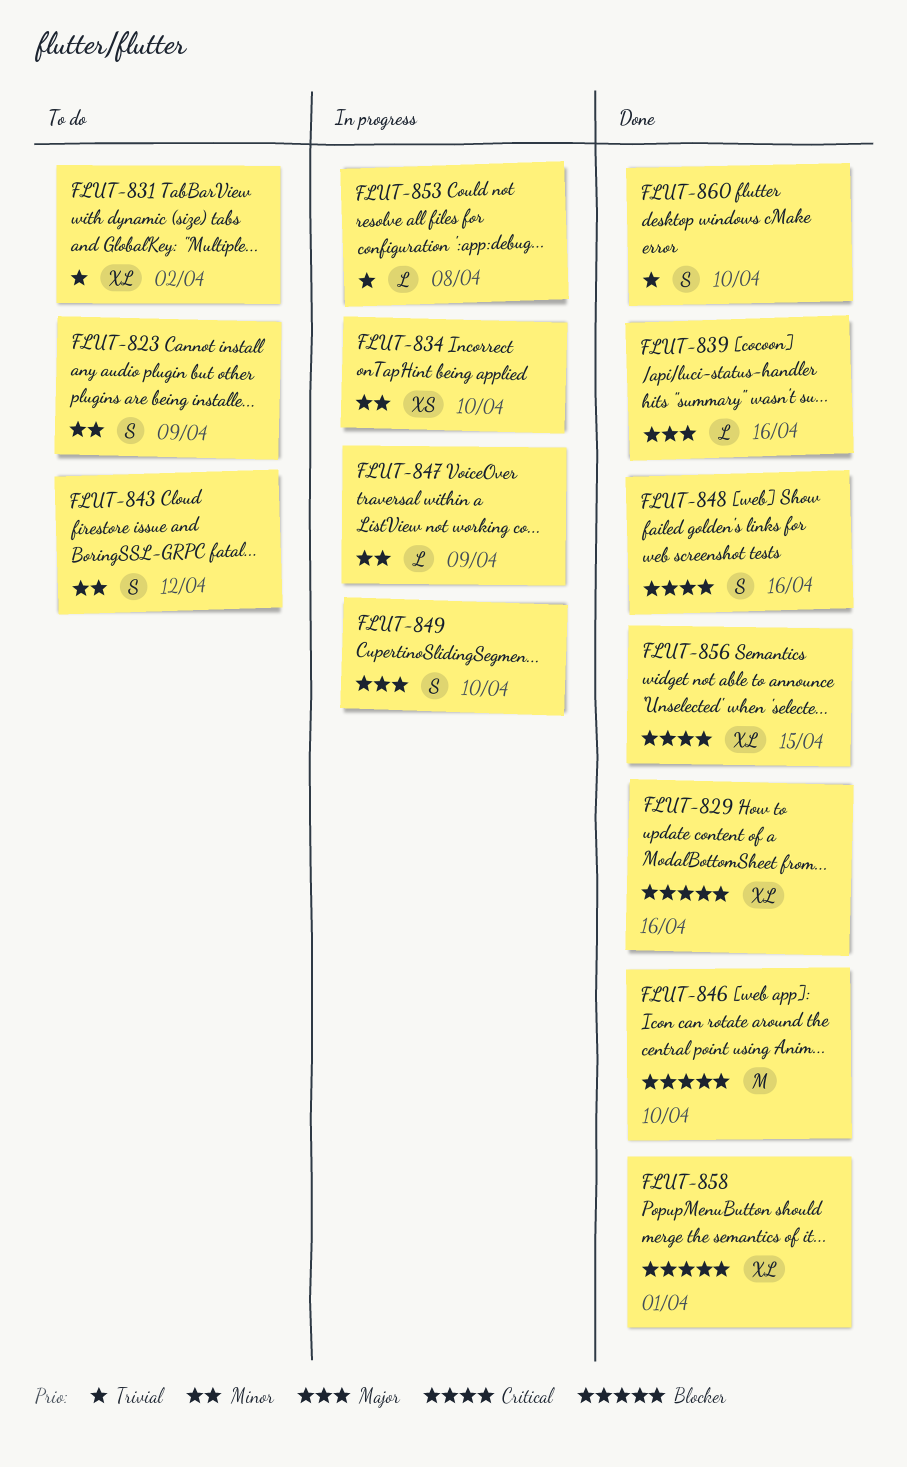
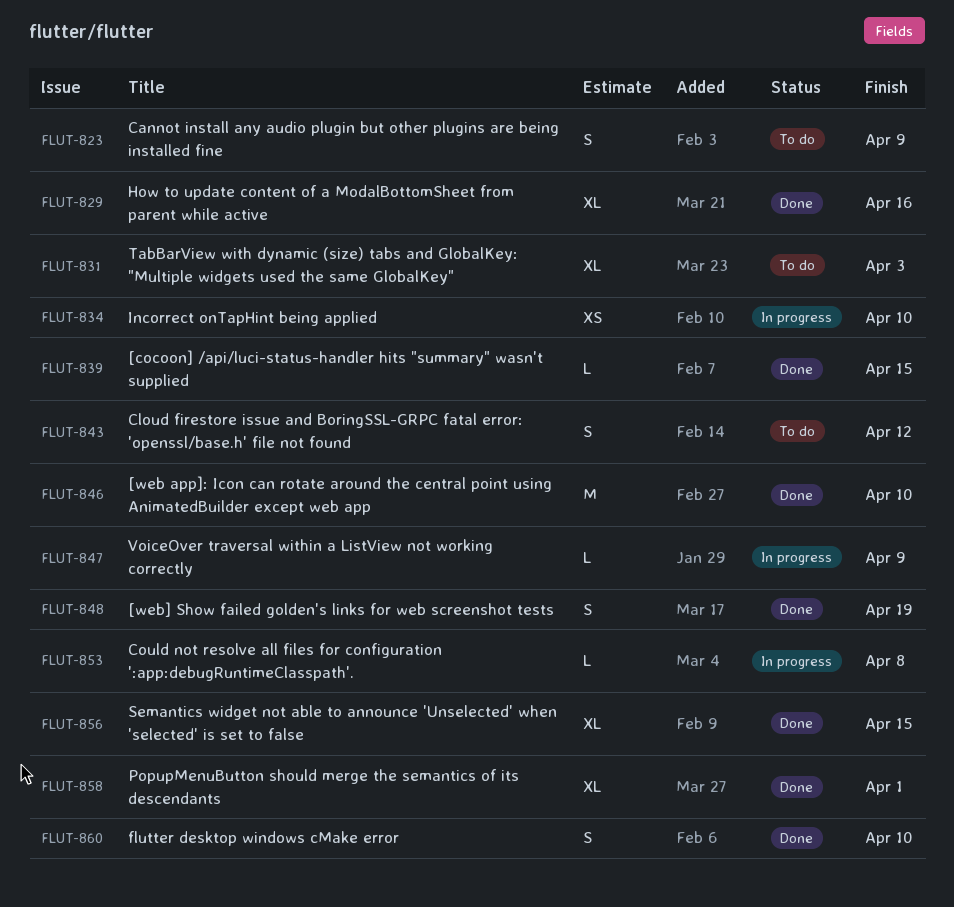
FLUT-831, due: Apr 2 -> Apr 3
FLUT-839, due: Apr 16 -> Apr 15
FLUT-848, due: Apr 16 -> Apr 19
FLUT-849: present -> none

